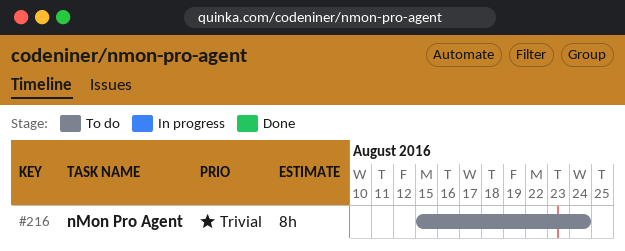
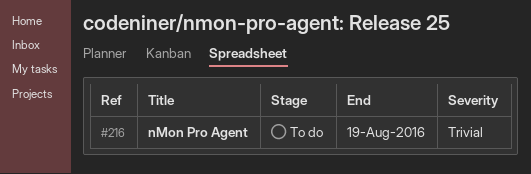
#216, due: Aug 24 -> Aug 19

